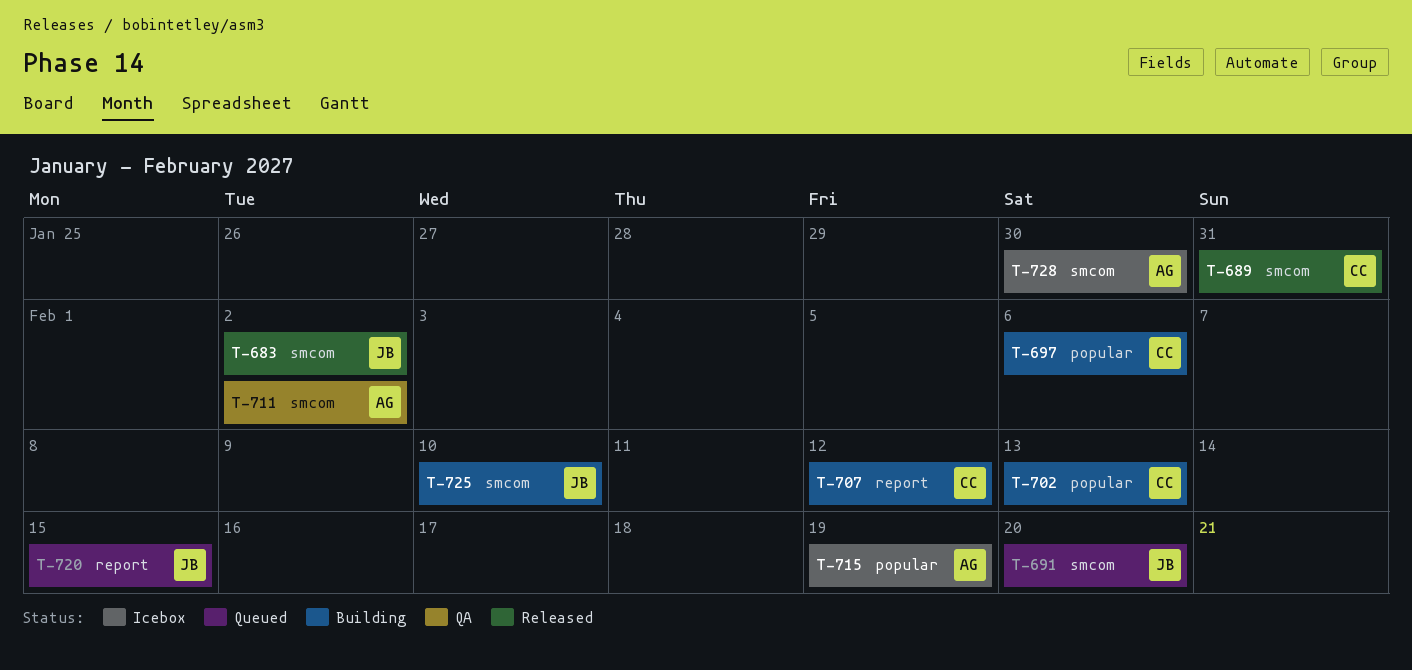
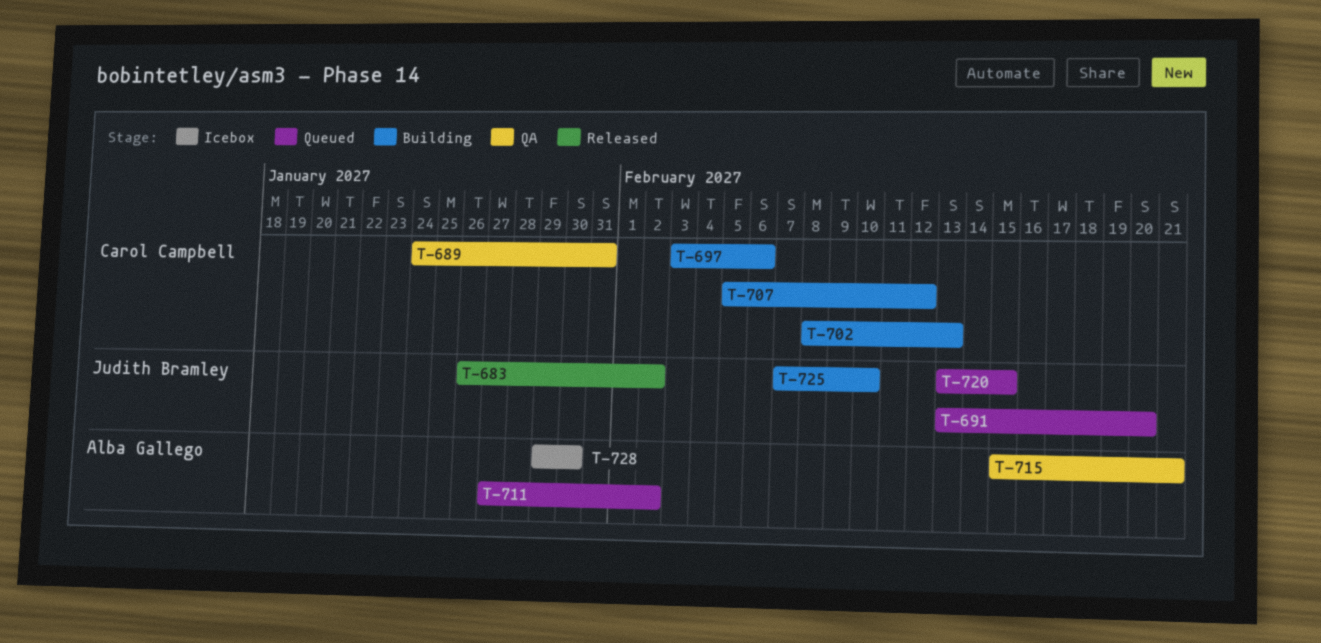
T-689, status: Released -> QA
T-711, status: QA -> Queued
T-715, status: Icebox -> QA
T-715, due: Feb 19 -> Feb 21

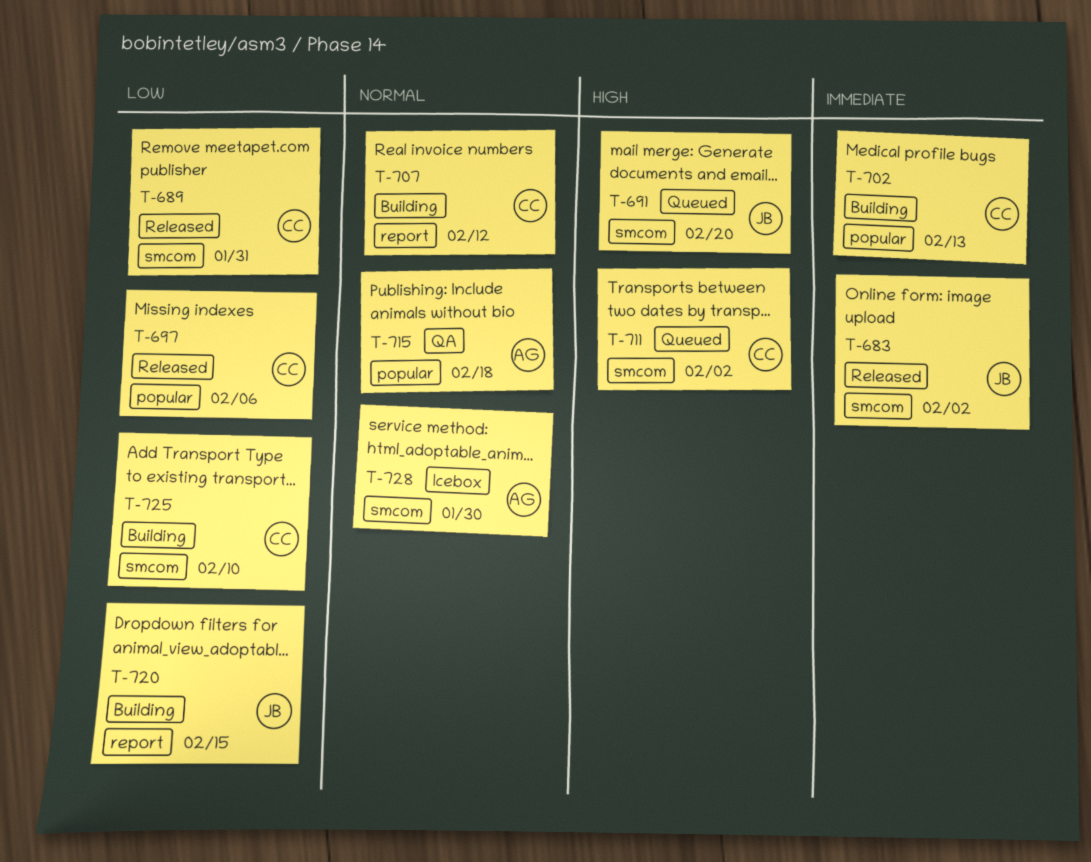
T-689, status: QA -> Released
T-697, status: Building -> Released
T-711, owner: Alba Gallego -> Carol Campbell
T-715, due: Feb 21 -> Feb 18
T-720, status: Queued -> Building
T-725, owner: Judith Bramley -> Carol Campbell

